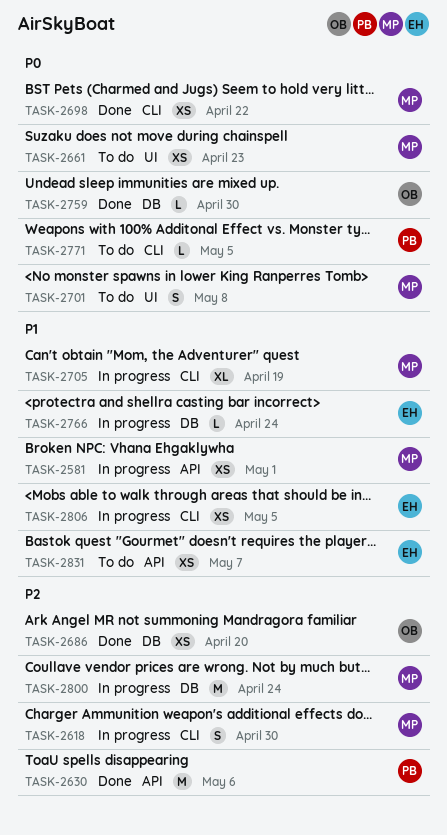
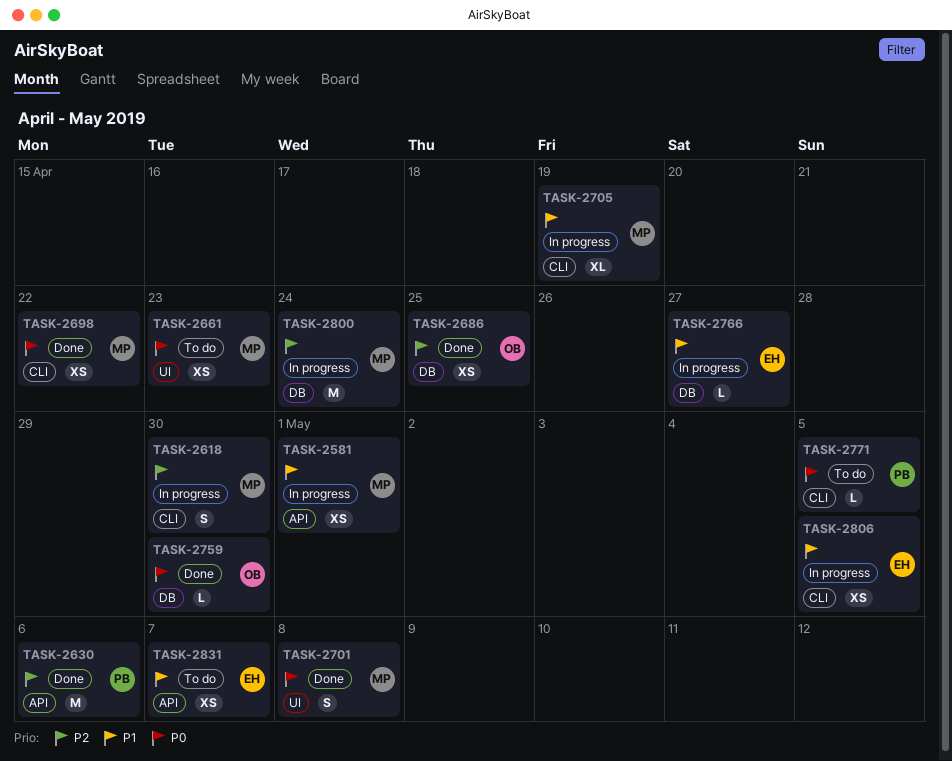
TASK-2686, due: Apr 20 -> Apr 25
TASK-2701, status: To do -> Done
TASK-2766, due: Apr 24 -> Apr 27

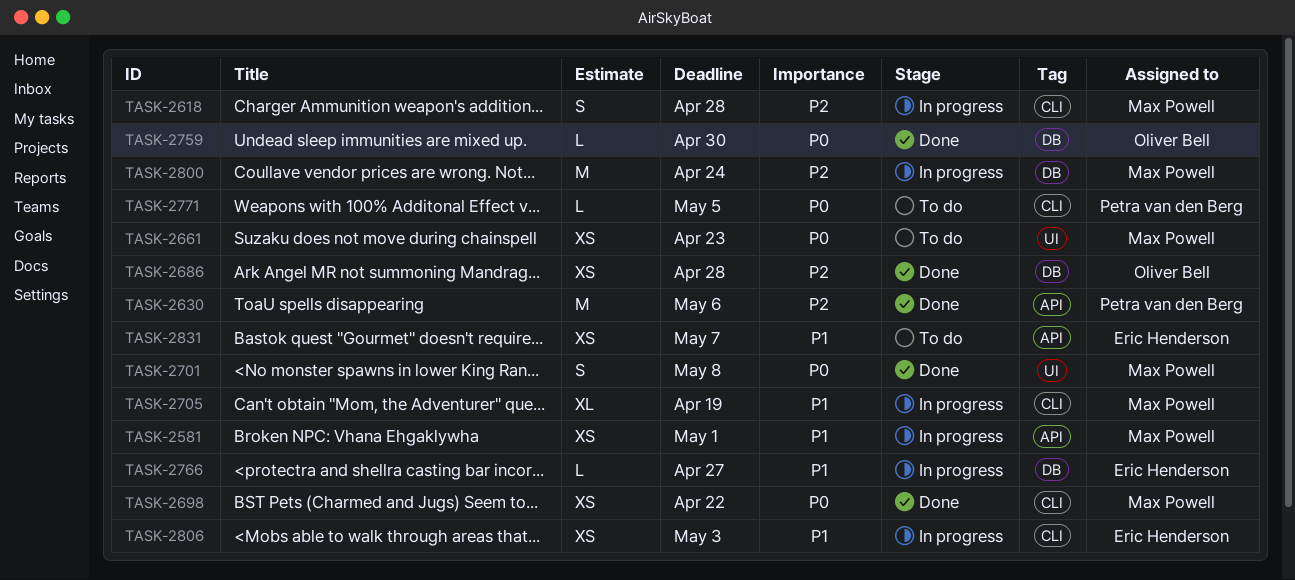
TASK-2618, due: Apr 30 -> Apr 28
TASK-2686, due: Apr 25 -> Apr 28
TASK-2806, due: May 5 -> May 3

